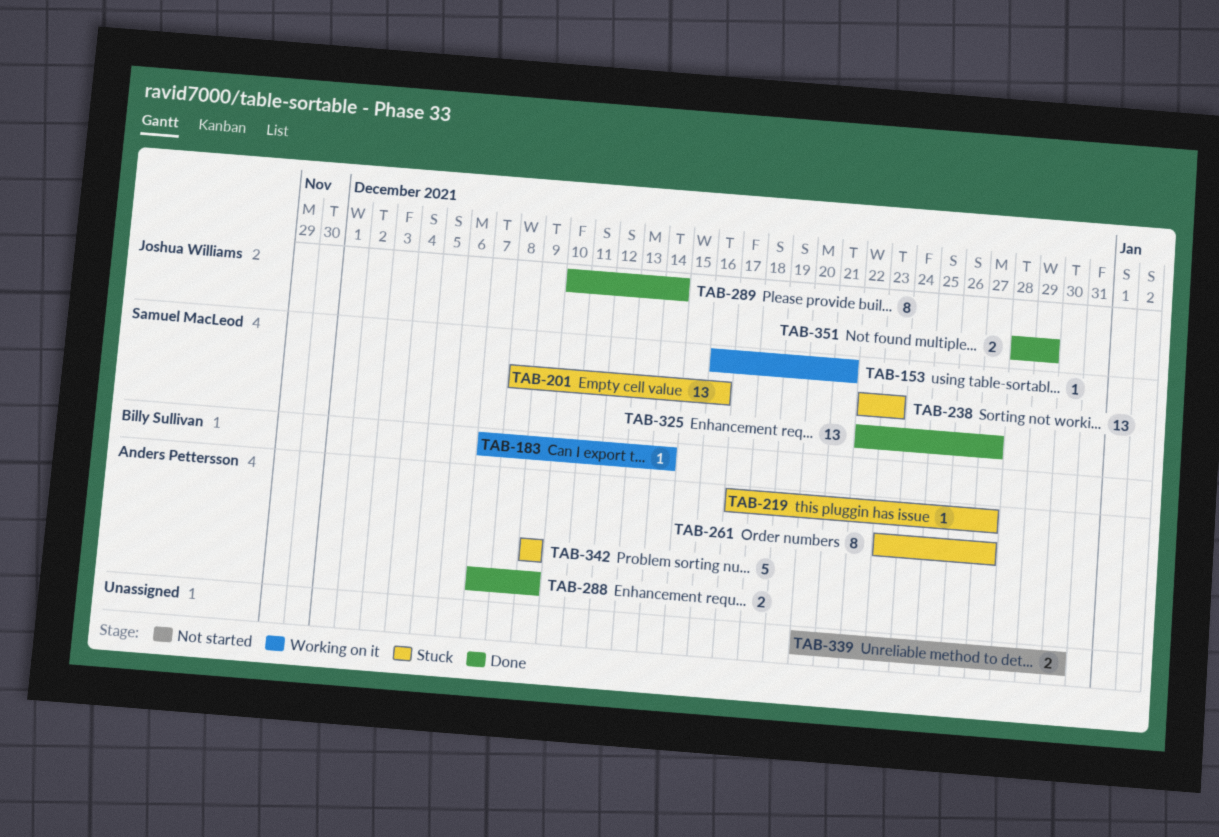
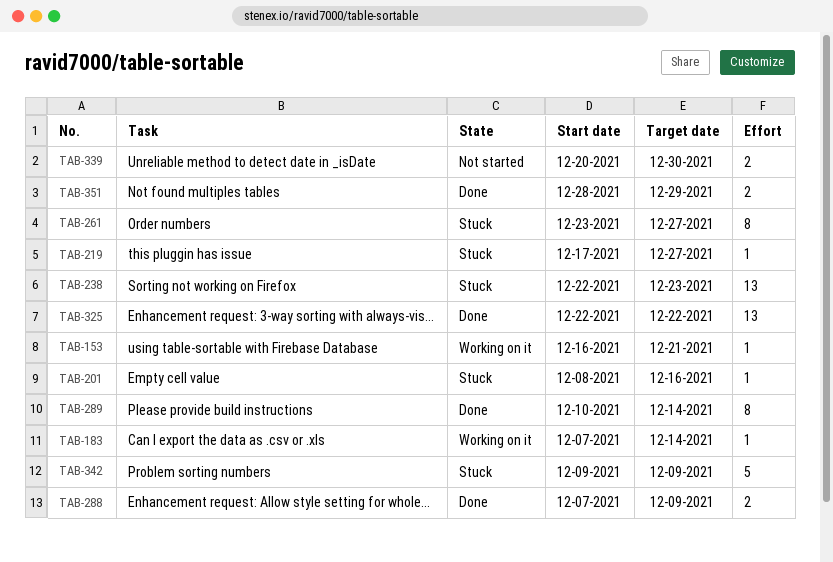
TAB-201, estimate: 13 -> 1
TAB-325, due: Dec 27 -> Dec 22

